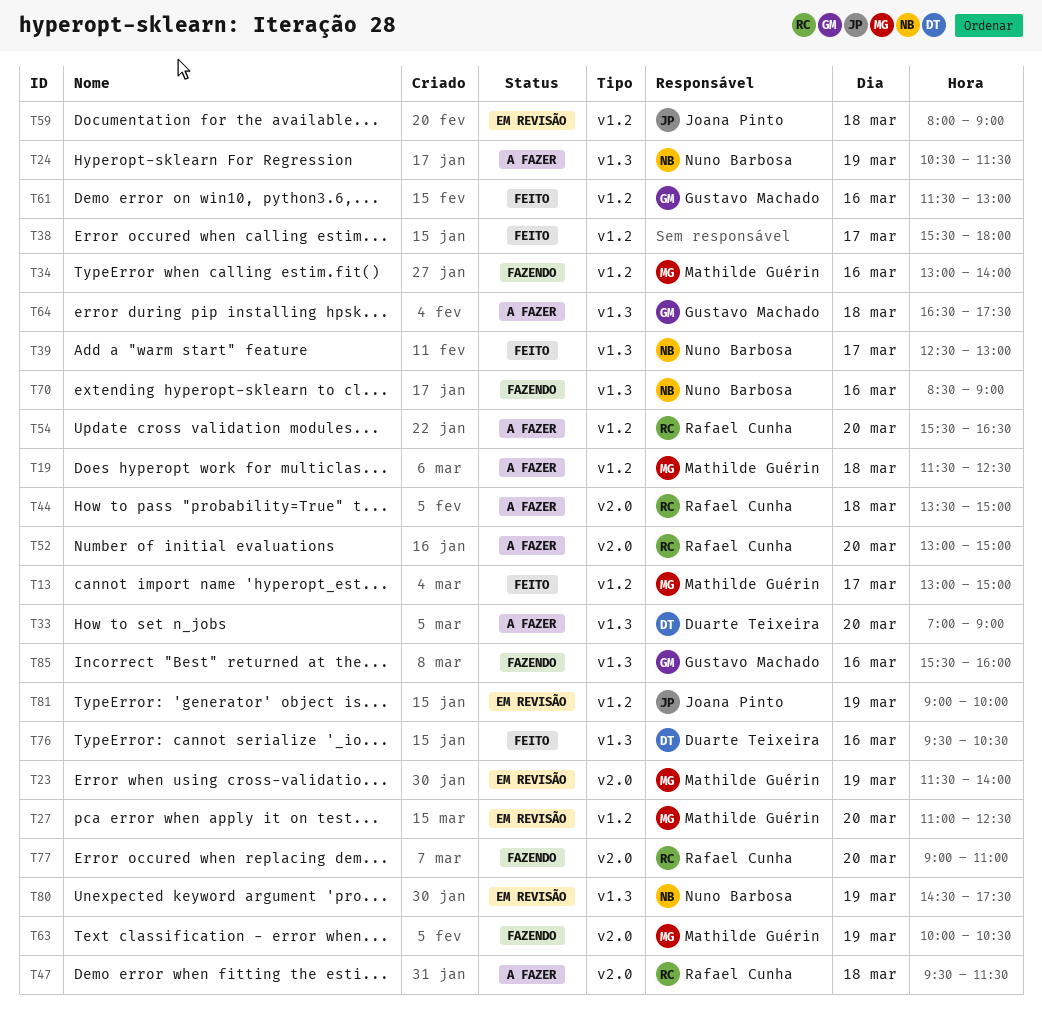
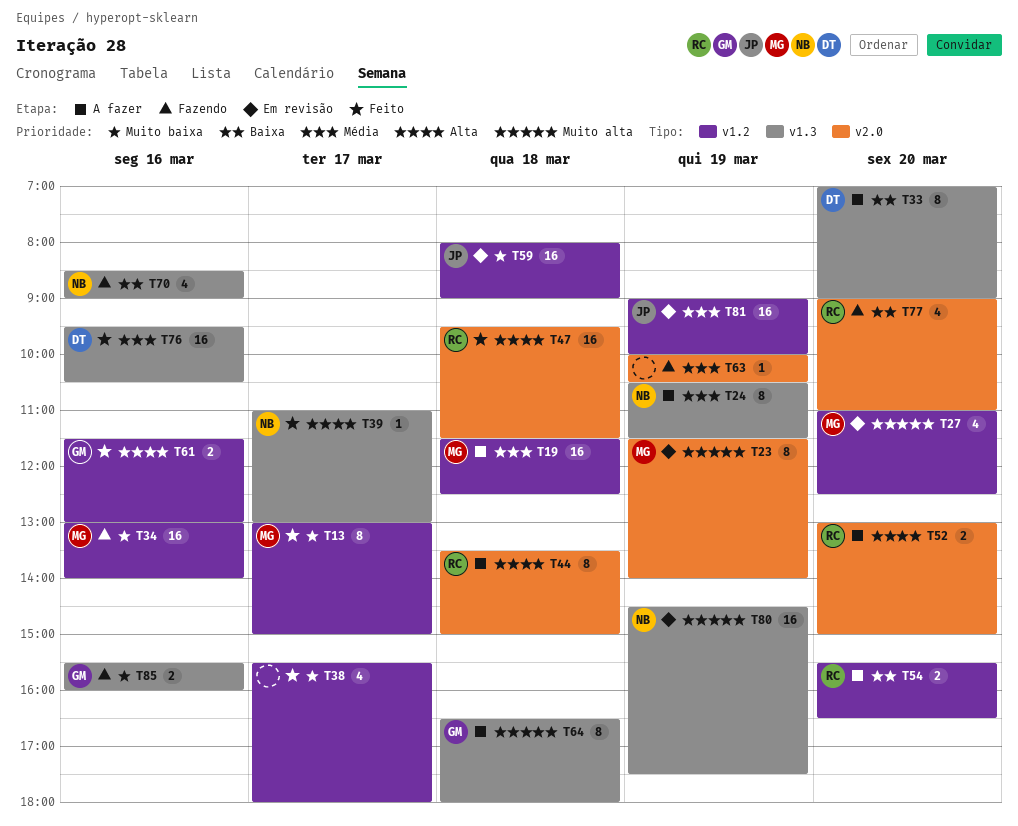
T39, begins: 12:30 -> 11:00
T47, status: A fazer -> Feito
T63, owner: Mathilde Guérin -> none
T64, ends: 17:30 -> 18:00

